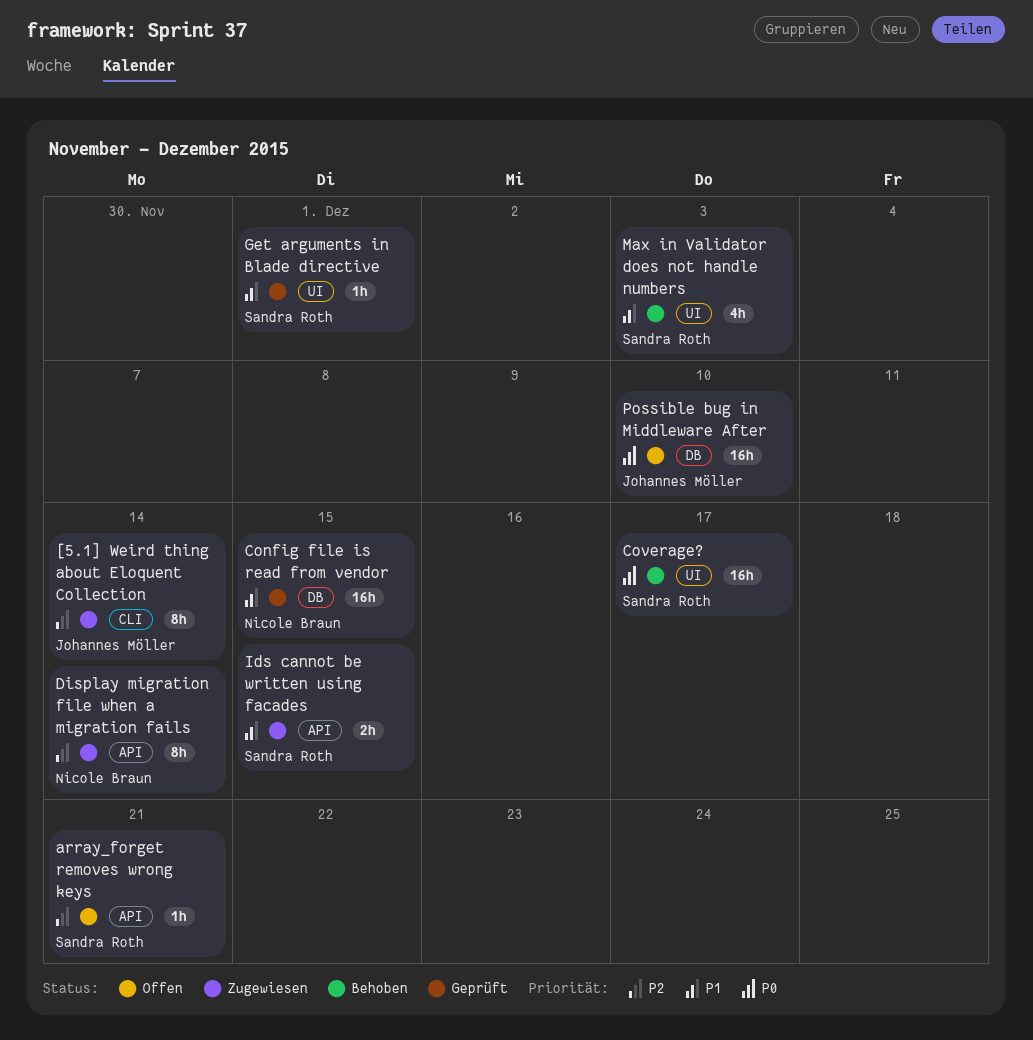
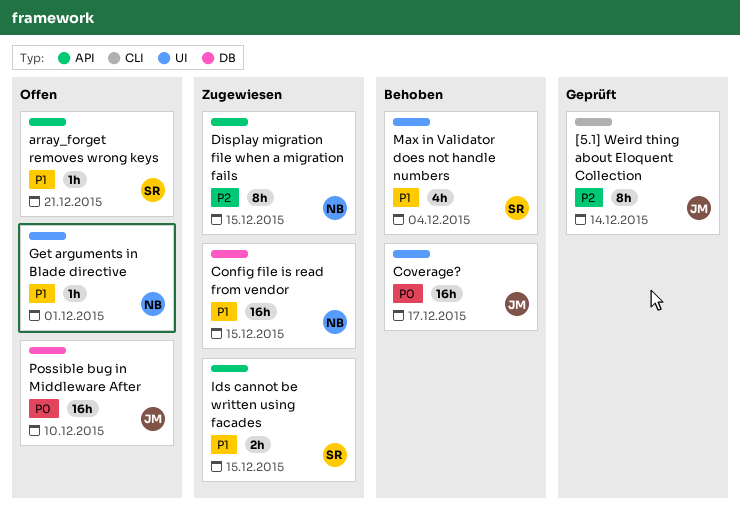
[5.1] Weird thing about Eloquent Collection, status: Zugewiesen -> Geprüft
array_forget removes wrong keys, priority: P2 -> P1
Config file is read from vendor, status: Geprüft -> Zugewiesen
Coverage?, owner: Sandra Roth -> Johannes Möller
Display migration file when a migration fails, due: Dec 14 -> Dec 15
Get arguments in Blade directive, status: Geprüft -> Offen
Get arguments in Blade directive, owner: Sandra Roth -> Nicole Braun
Max in Validator does not handle numbers, due: Dec 3 -> Dec 4

